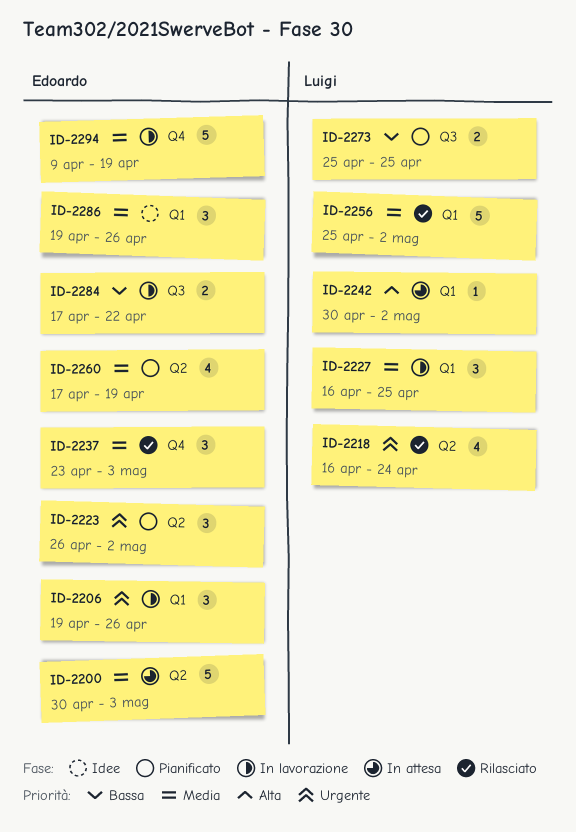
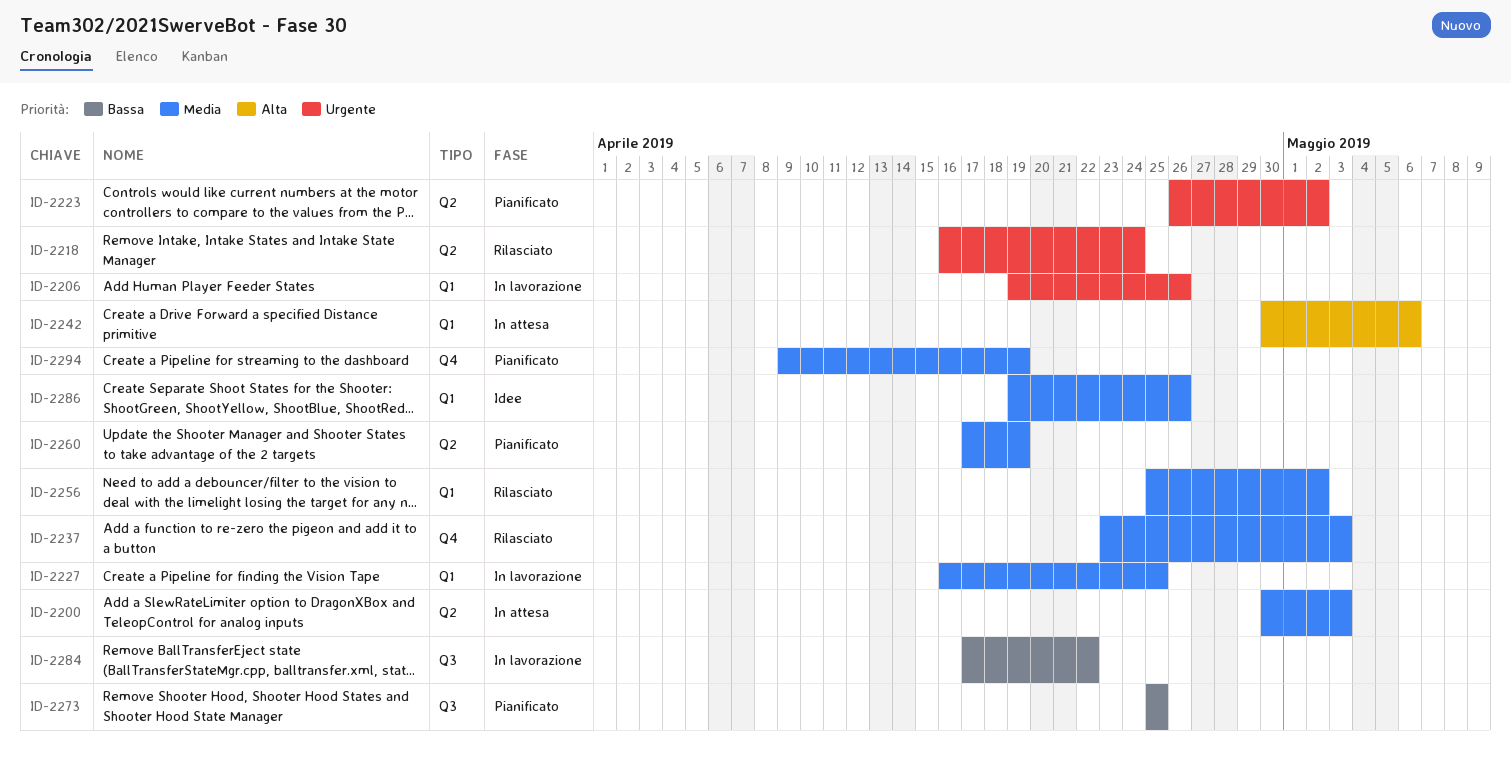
ID-2242, due: May 2 -> May 6
ID-2294, status: In lavorazione -> Pianificato

